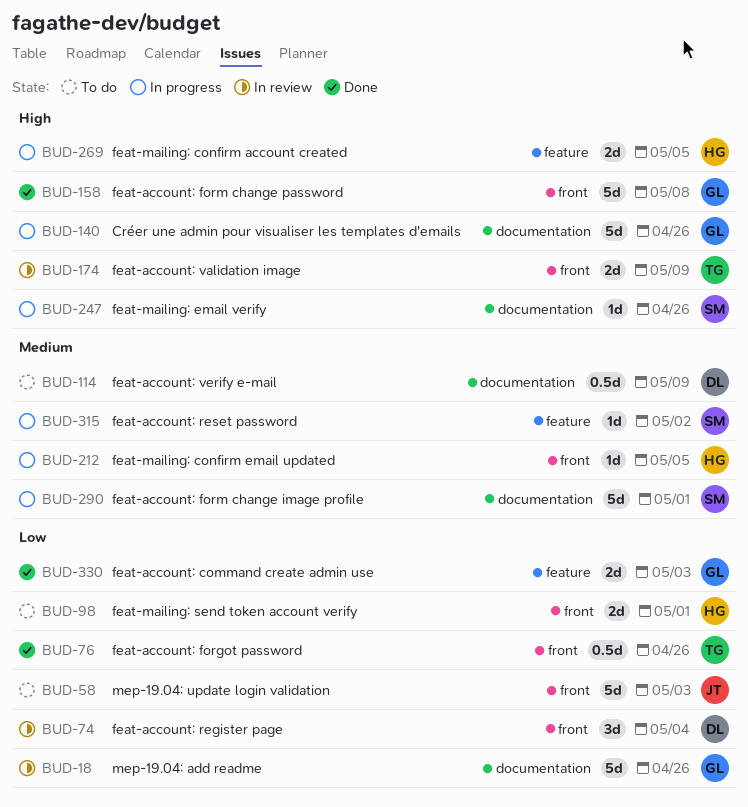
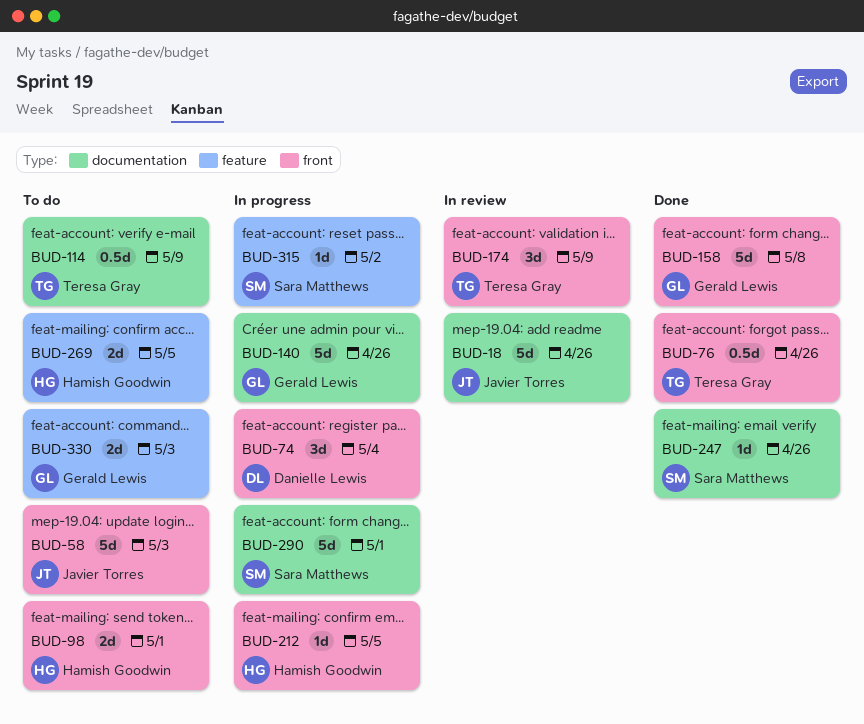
BUD-18, owner: Gerald Lewis -> Javier Torres
BUD-74, status: In review -> In progress
BUD-114, owner: Danielle Lewis -> Teresa Gray
BUD-174, estimate: 2d -> 3d
BUD-247, status: In progress -> Done
BUD-269, status: In progress -> To do
BUD-330, status: Done -> To do

